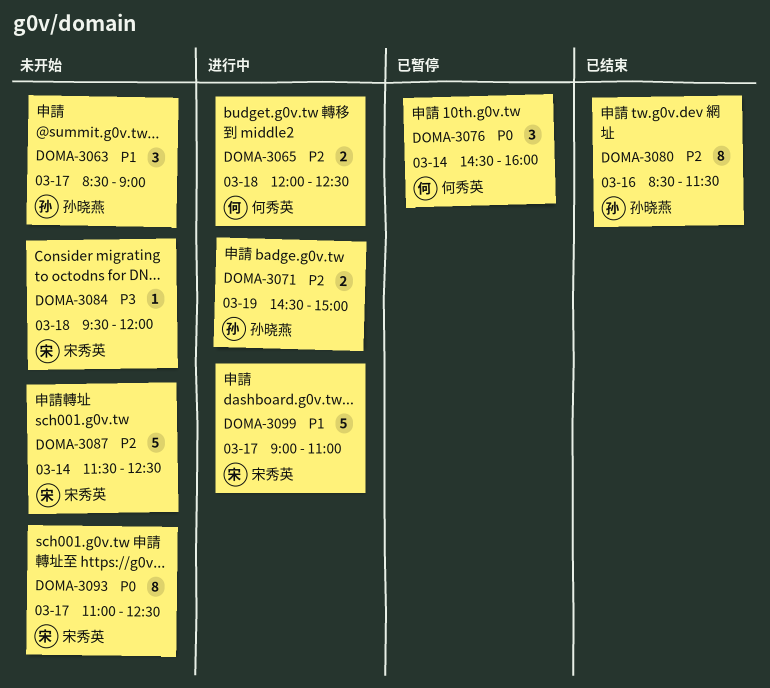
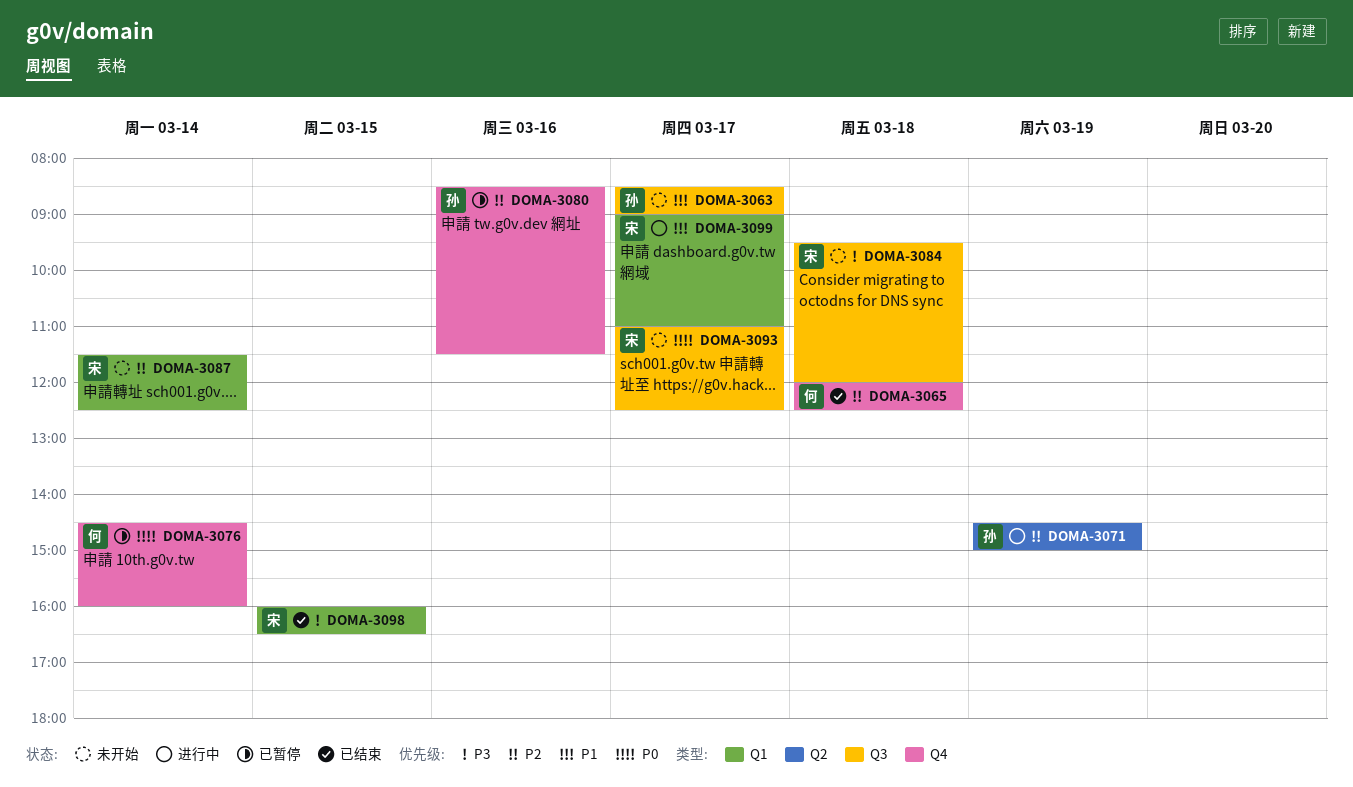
DOMA-3065, status: 进行中 -> 已结束
DOMA-3080, status: 已结束 -> 已暂停
DOMA-3098: none -> present

